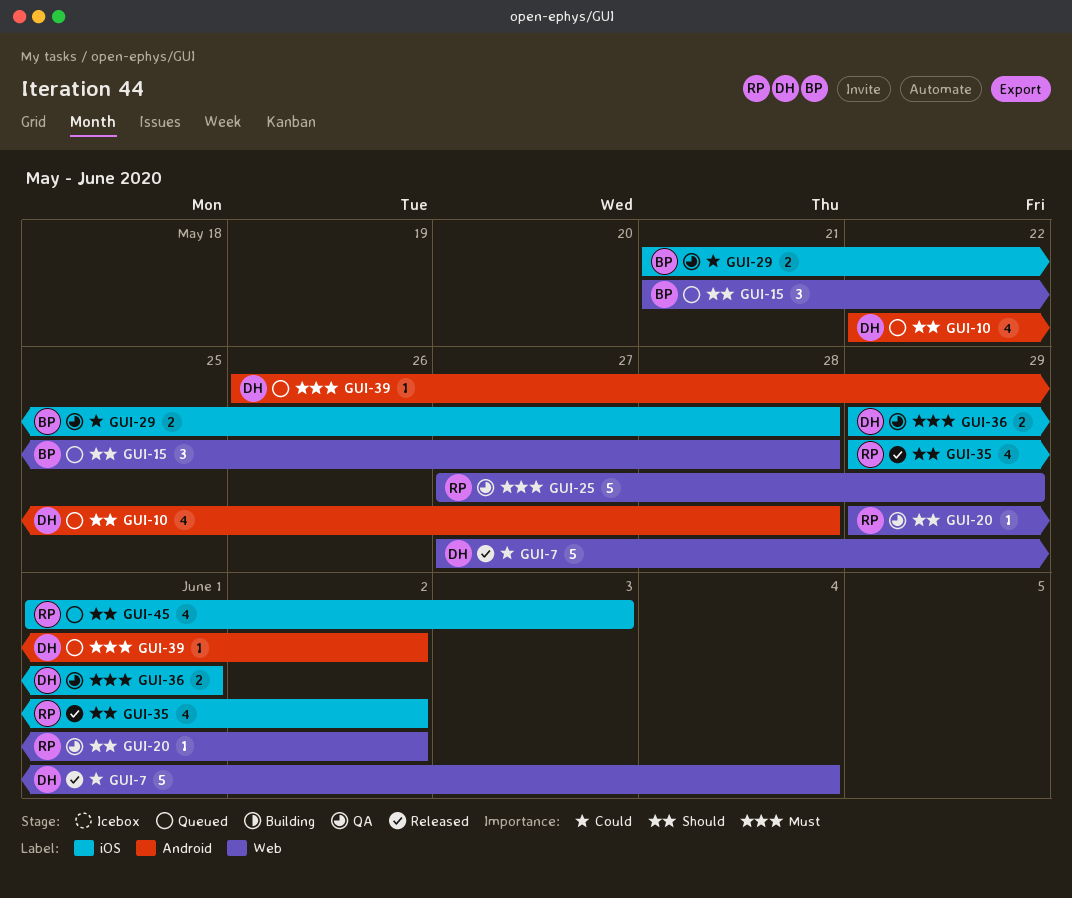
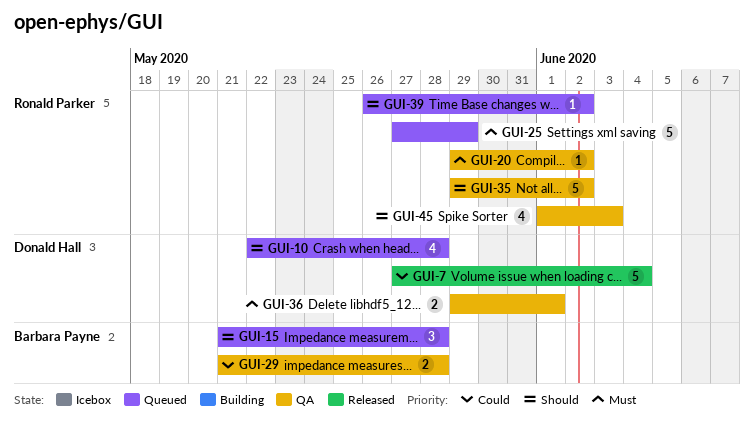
GUI-20, priority: Should -> Must
GUI-25, status: QA -> Queued
GUI-35, status: Released -> QA
GUI-35, estimate: 4 -> 5
GUI-39, owner: Donald Hall -> Ronald Parker
GUI-39, priority: Must -> Should
GUI-45, status: Queued -> QA

